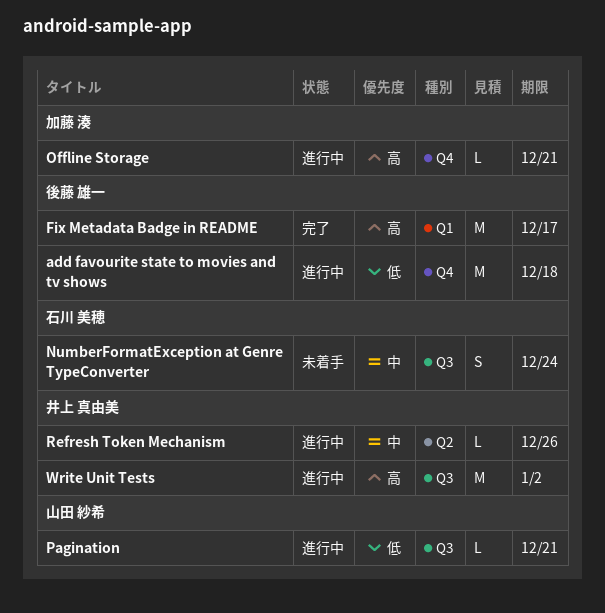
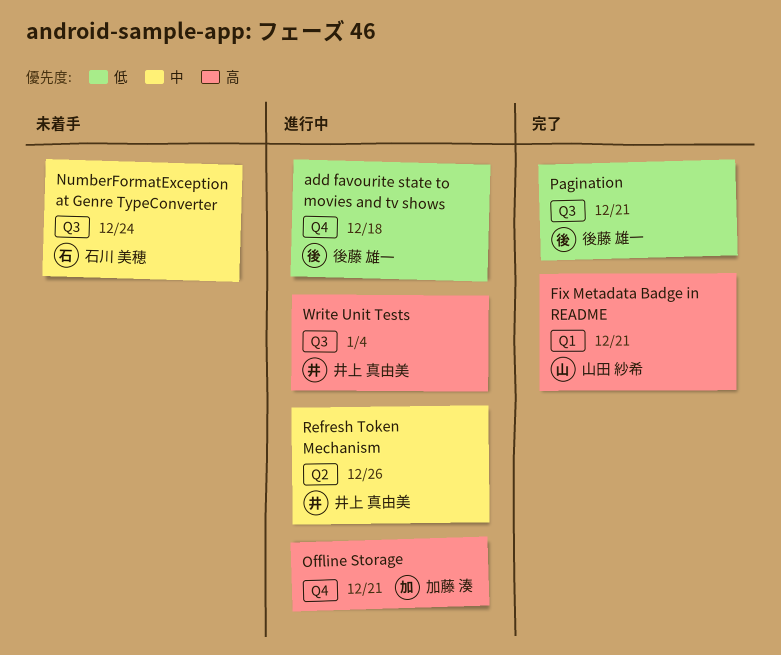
Fix Metadata Badge in README, owner: 後藤 雄一 -> 山田 紗希
Fix Metadata Badge in README, due: Dec 17 -> Dec 21
Pagination, status: 進行中 -> 完了
Pagination, owner: 山田 紗希 -> 後藤 雄一
Write Unit Tests, due: Jan 2 -> Jan 4

